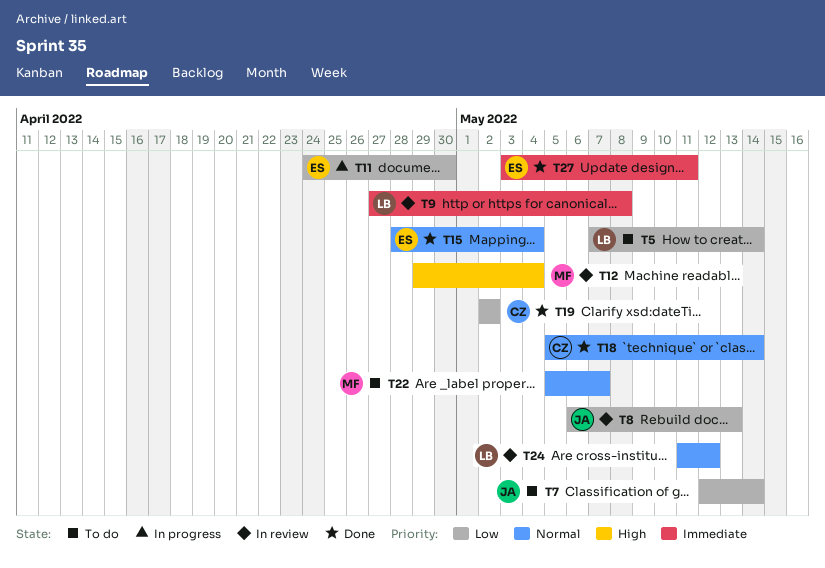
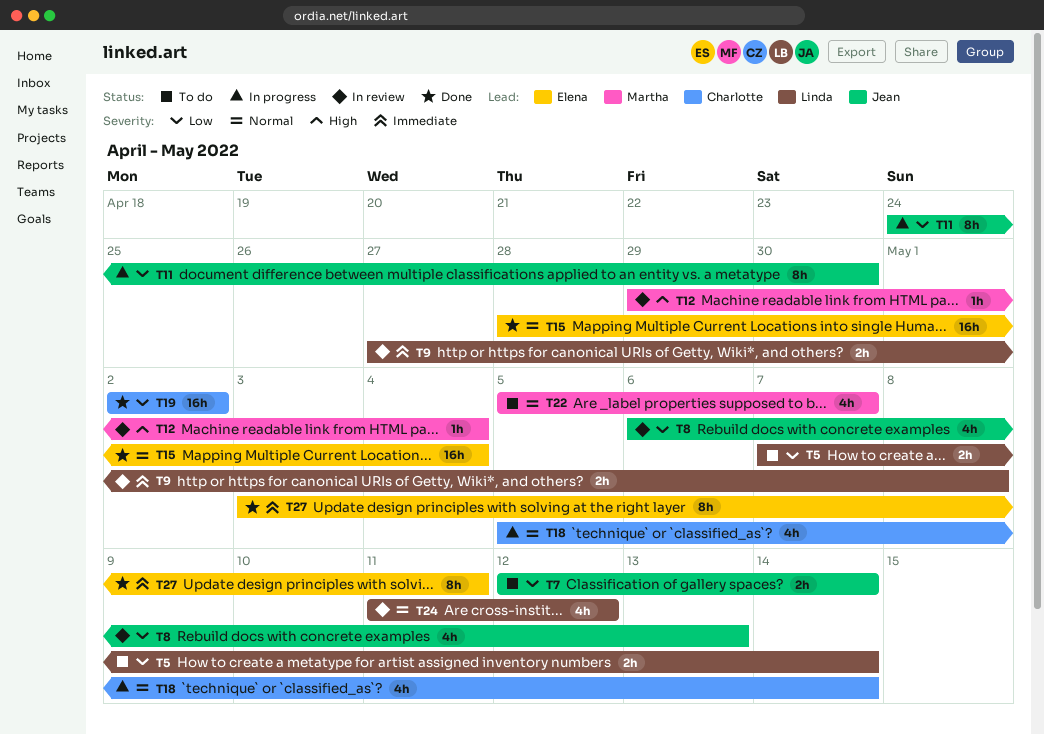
T11, owner: Elena -> Jean
T18, status: Done -> In progress

